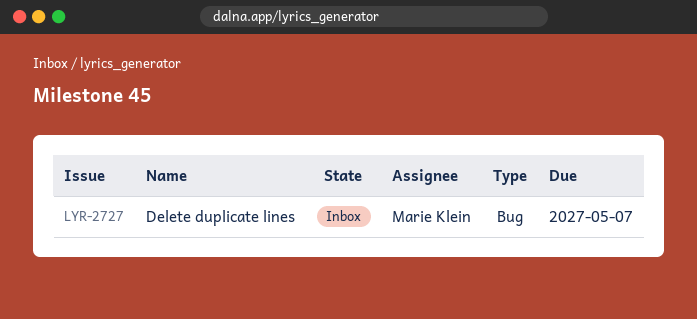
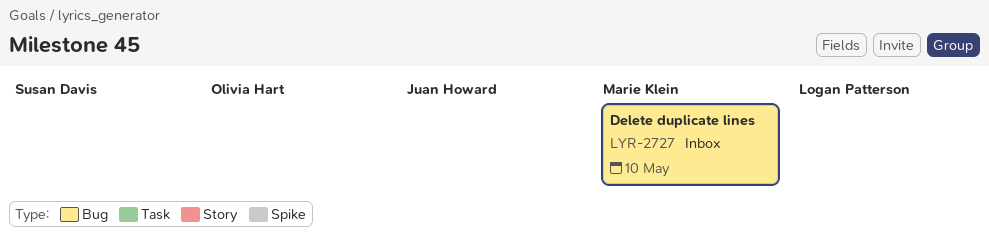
LYR-2727, due: May 7 -> May 10

